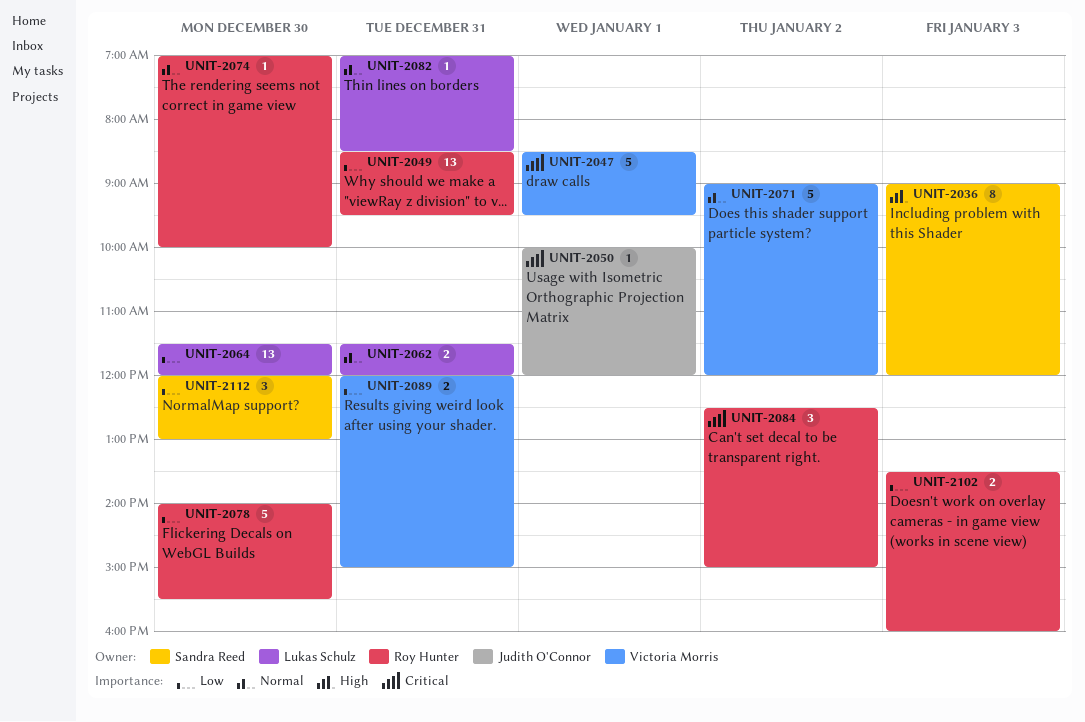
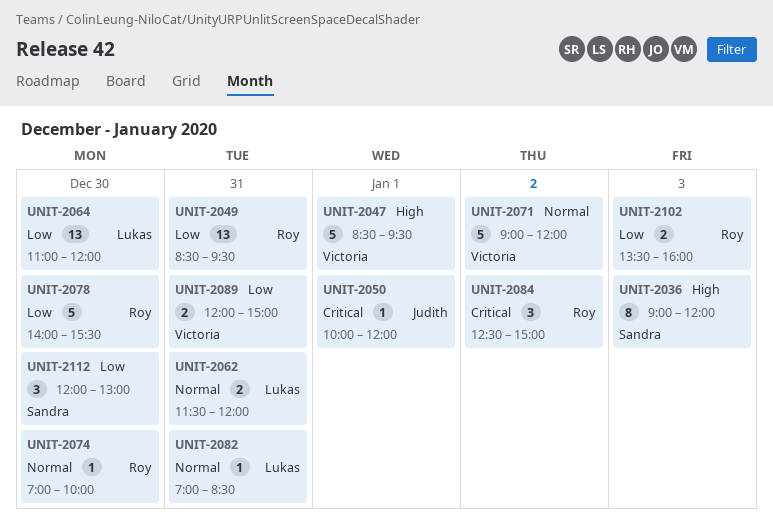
UNIT-2047, priority: Critical -> High
UNIT-2064, begins: 11:30 -> 11:00

